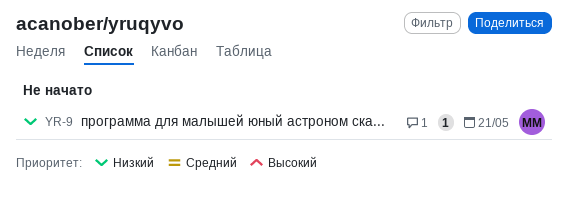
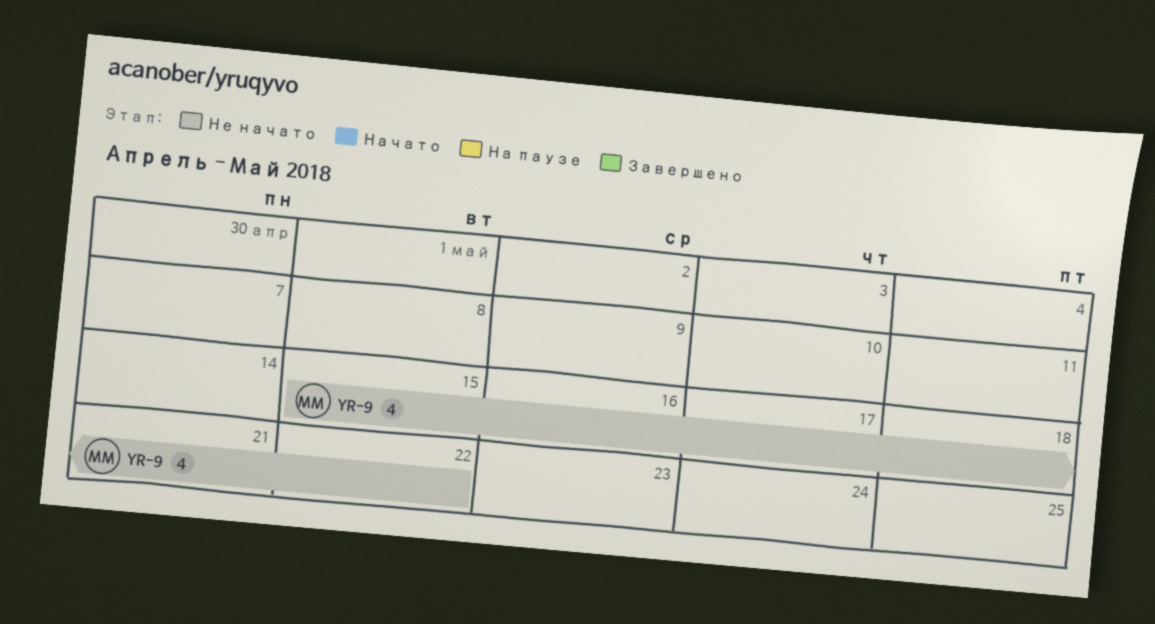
YR-9, estimate: 1 -> 4
YR-9, due: May 21 -> May 22

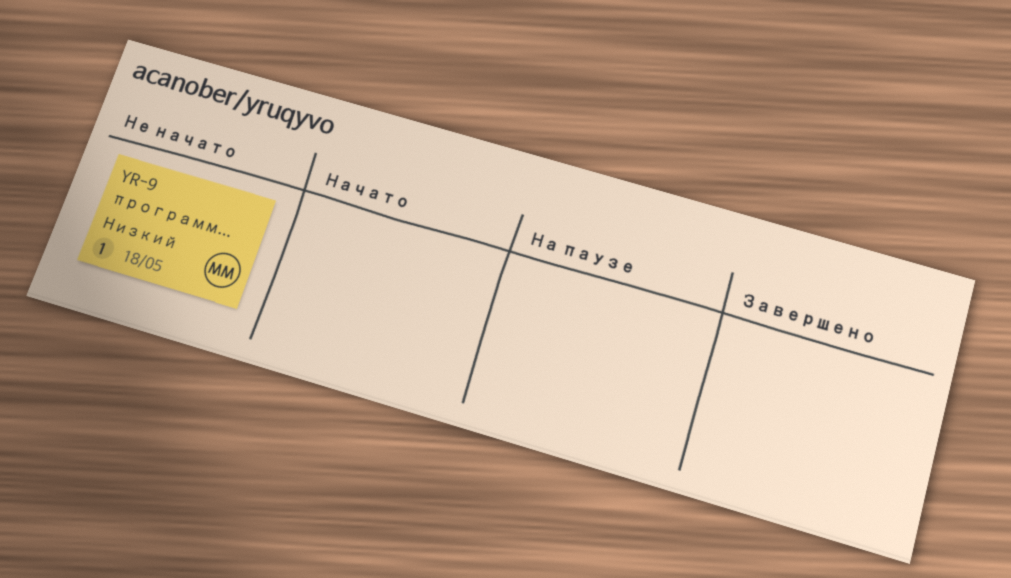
YR-9, estimate: 4 -> 1
YR-9, due: May 22 -> May 18

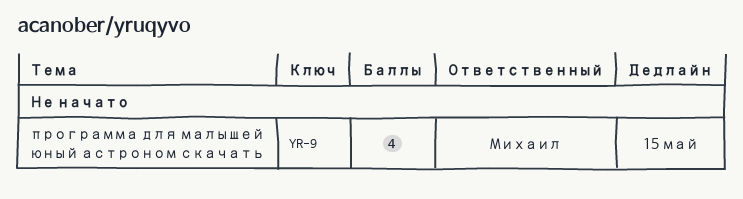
YR-9, estimate: 1 -> 4
YR-9, due: May 18 -> May 15

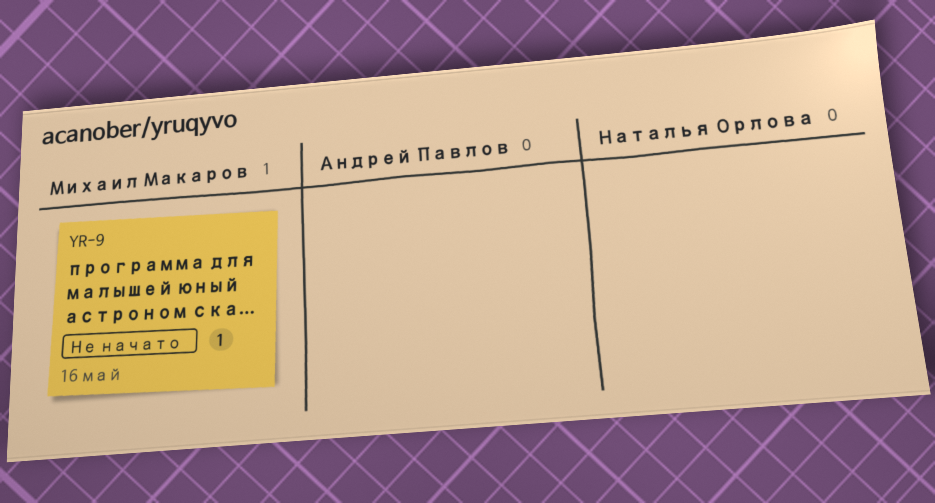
YR-9, estimate: 4 -> 1
YR-9, due: May 15 -> May 16

